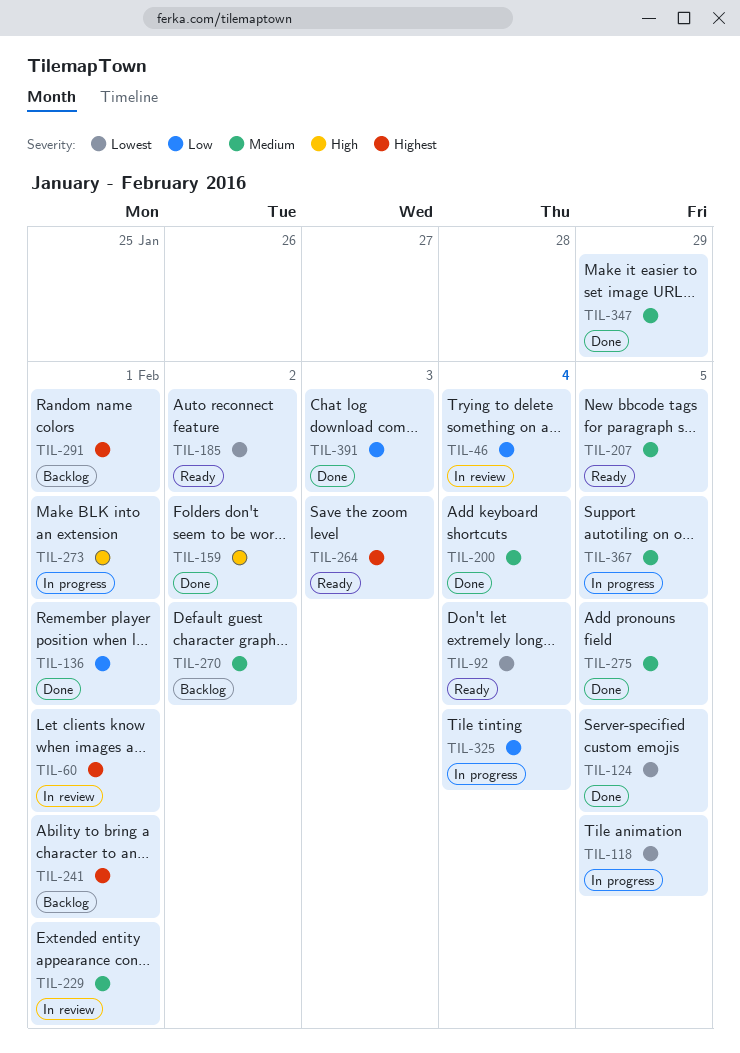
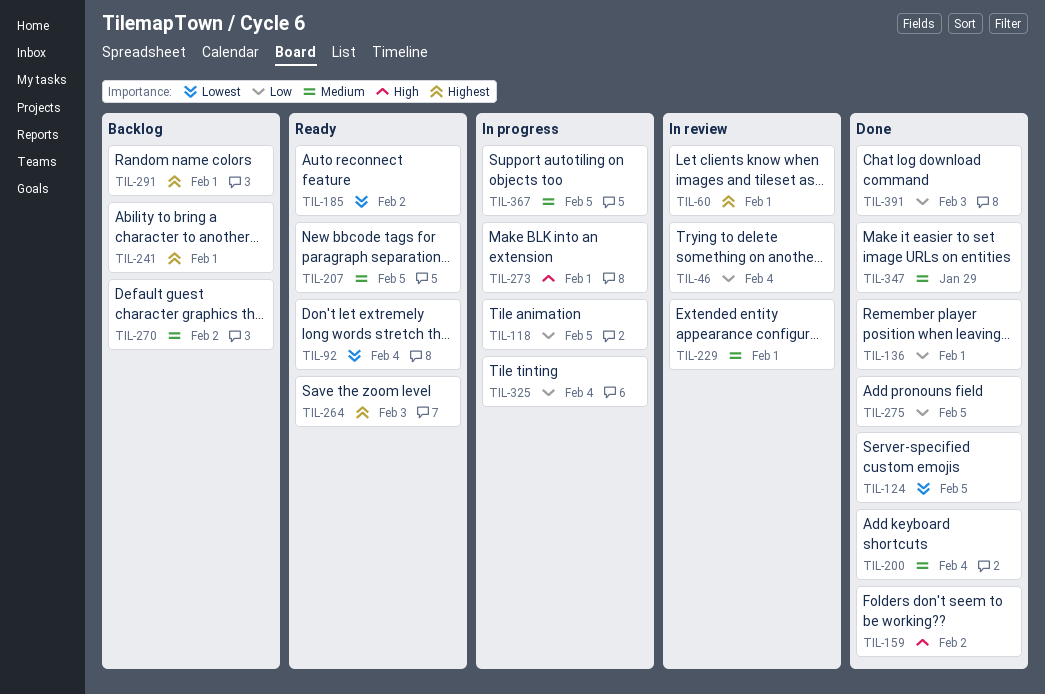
TIL-118, priority: Lowest -> Low
TIL-275, priority: Medium -> Low

